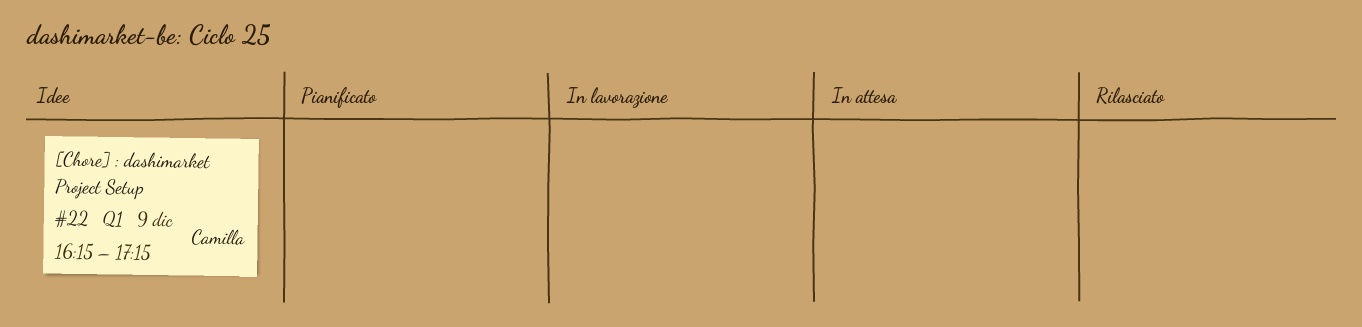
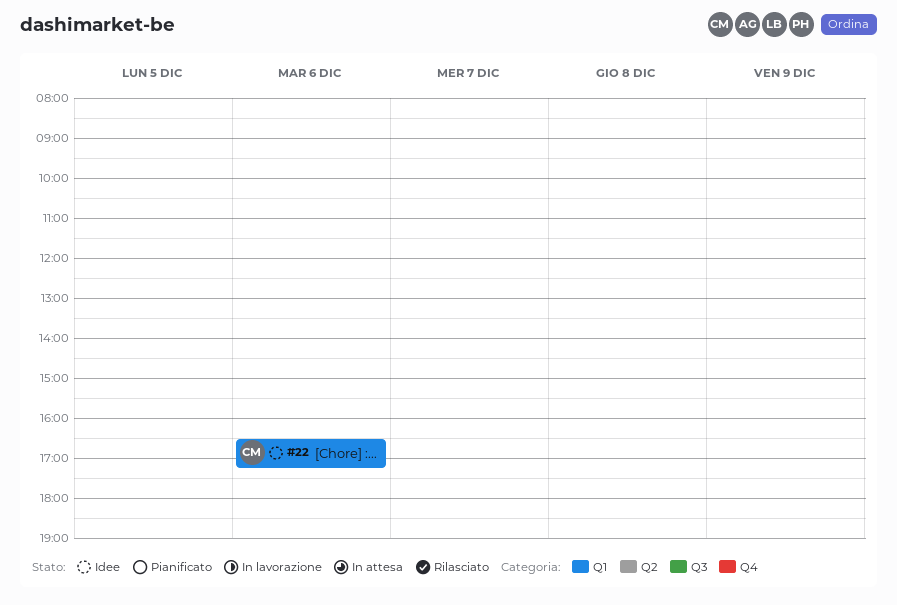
#22, day: Dec 9 -> Dec 6
#22, begins: 16:15 -> 16:30

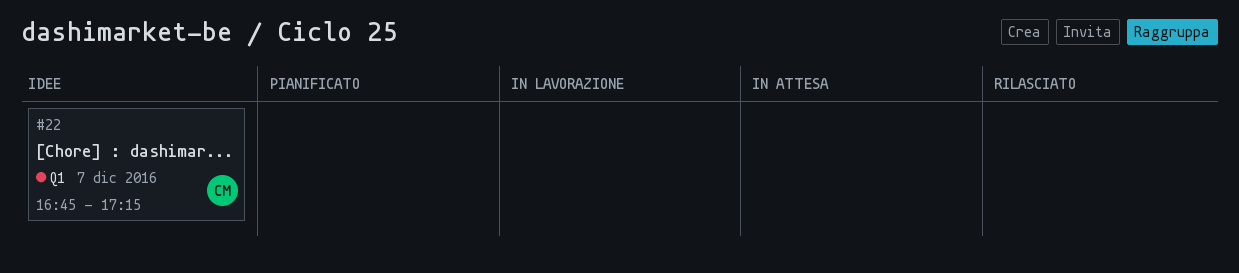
#22, day: Dec 6 -> Dec 7
#22, begins: 16:30 -> 16:45

